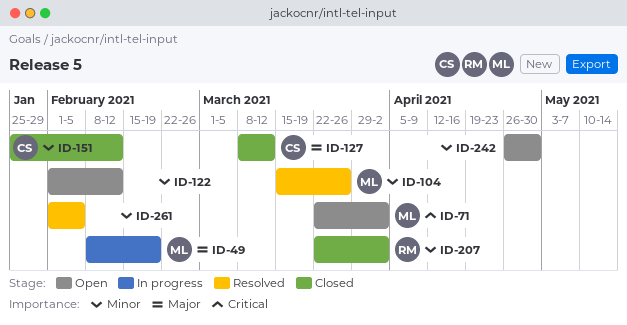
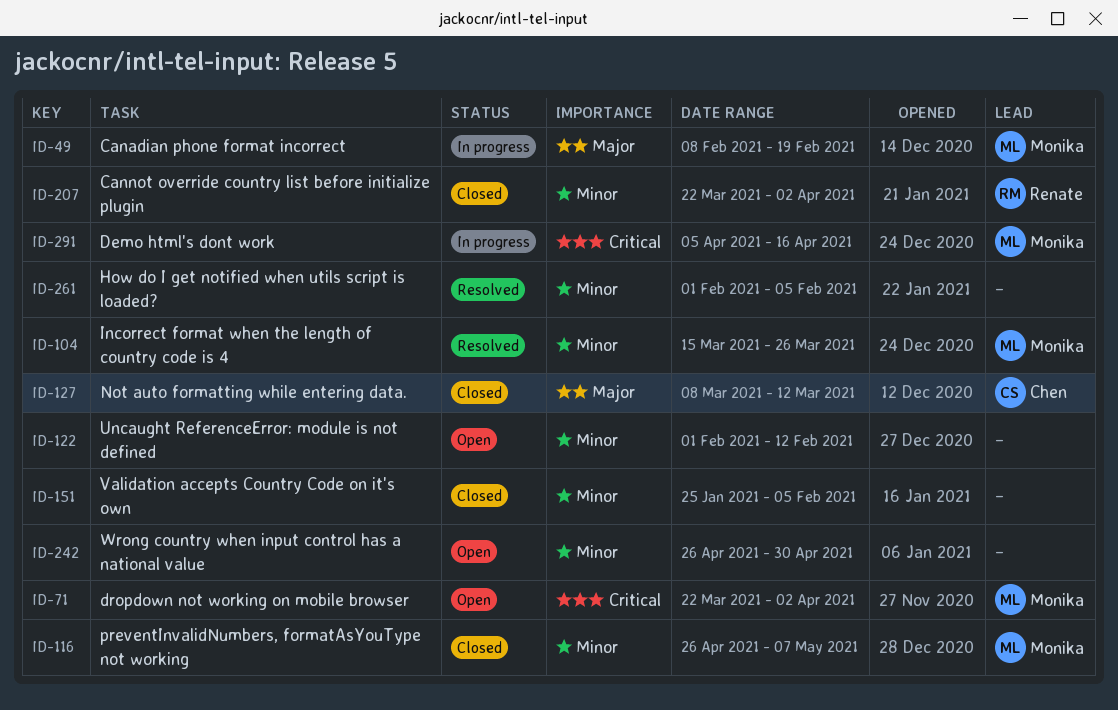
ID-116: none -> present
ID-151, owner: Chen -> none
ID-151, due: Feb 12 -> Feb 5
ID-291: none -> present

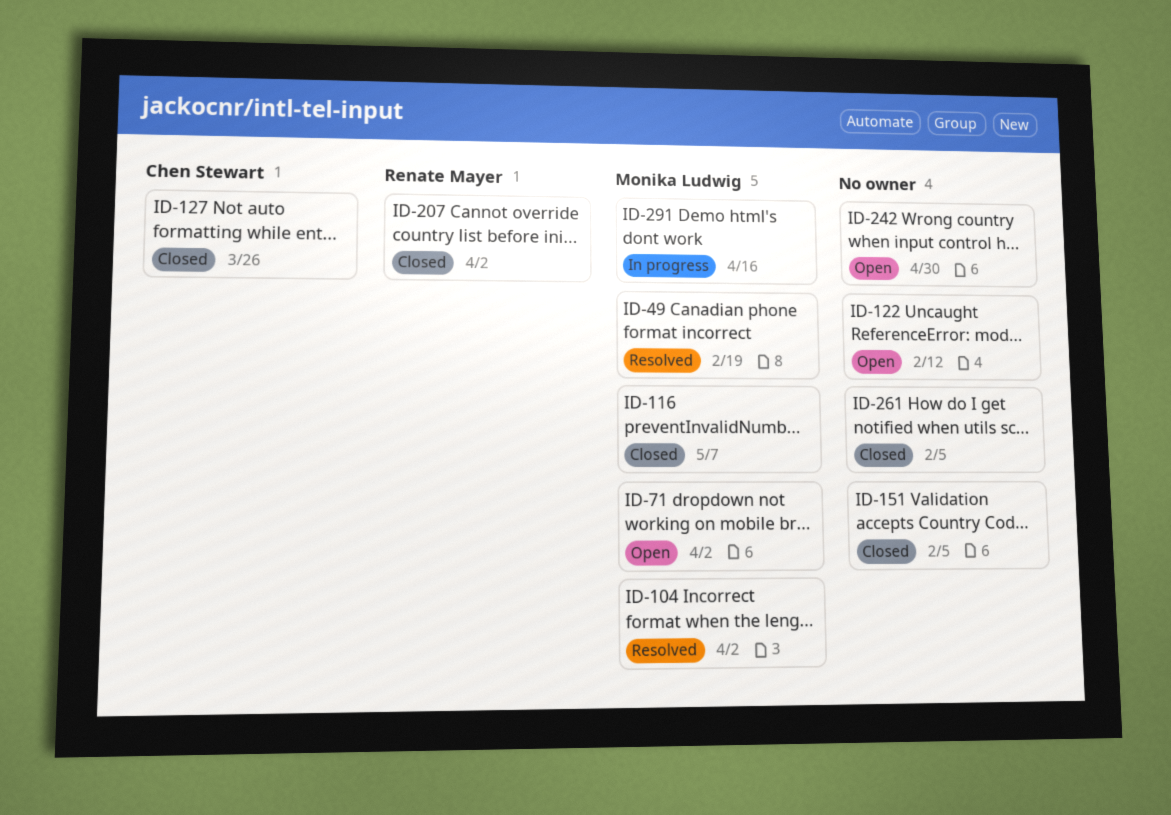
ID-49, status: In progress -> Resolved
ID-104, due: Mar 26 -> Apr 2
ID-127, due: Mar 12 -> Mar 26
ID-261, status: Resolved -> Closed

